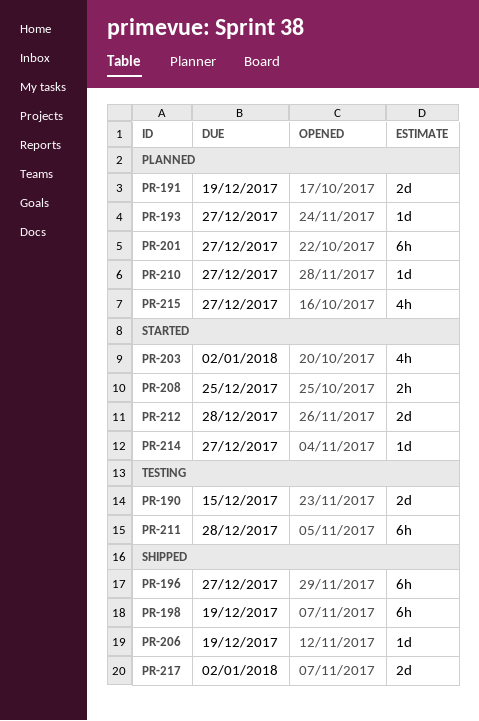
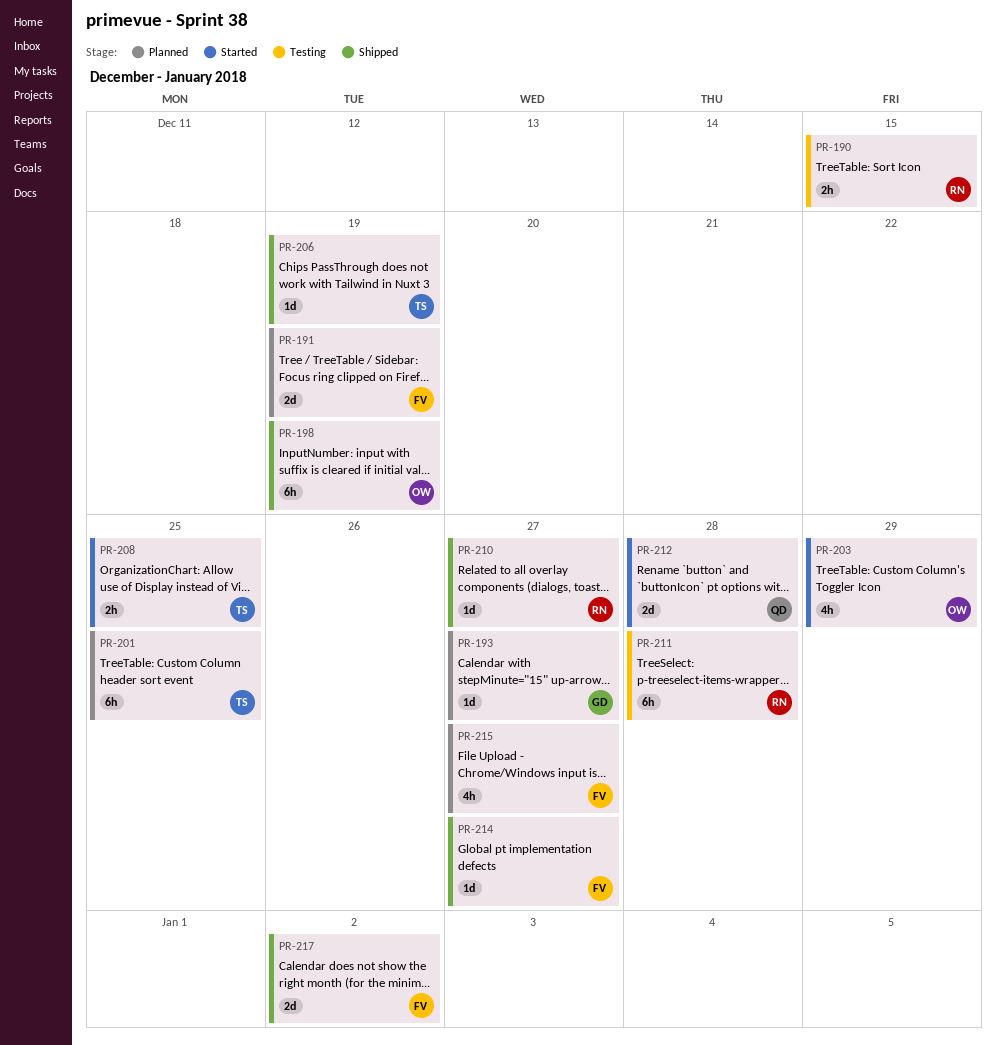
PR-190, estimate: 2d -> 2h
PR-196: present -> none
PR-201, due: Dec 27 -> Dec 25
PR-203, due: Jan 2 -> Dec 29
PR-210, status: Planned -> Shipped
PR-214, status: Started -> Shipped

